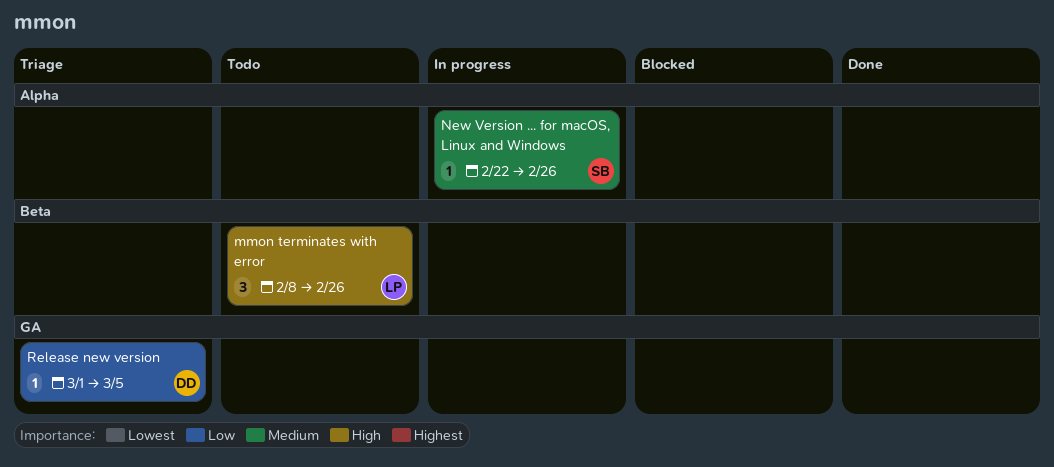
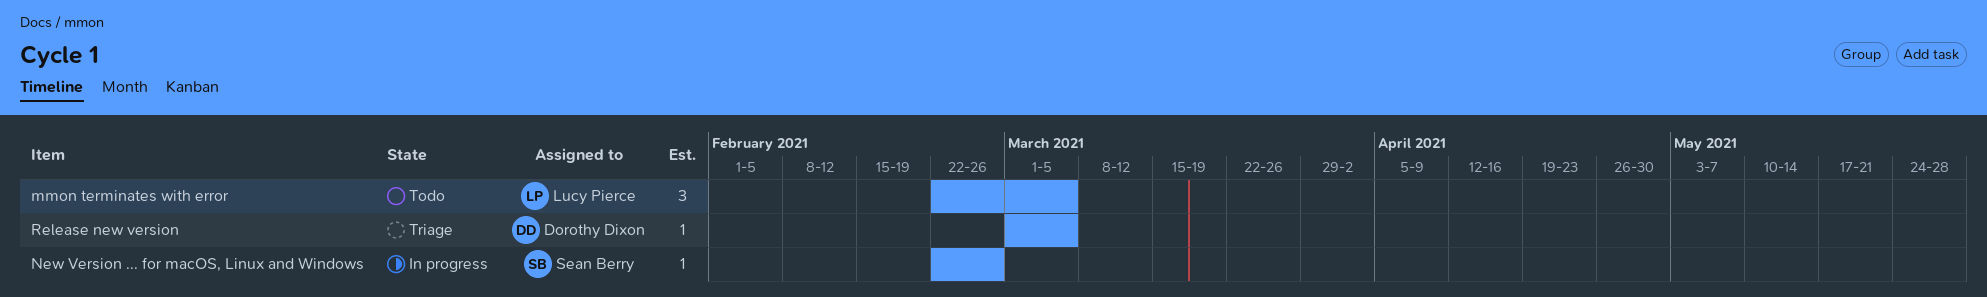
mmon terminates with error, start: Feb 8 -> Feb 22
mmon terminates with error, due: Feb 26 -> Mar 5

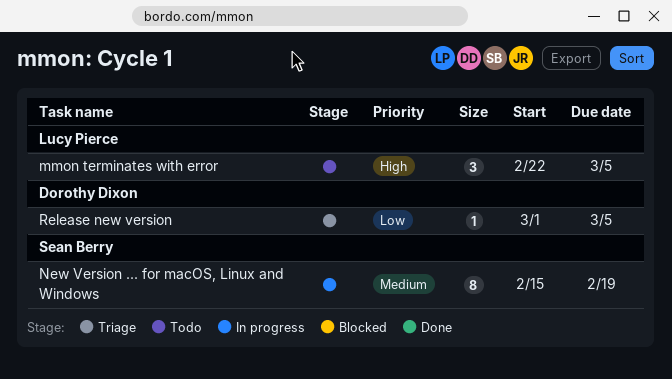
New Version ... for macOS, Linux and Windows, estimate: 1 -> 8
New Version ... for macOS, Linux and Windows, start: Feb 22 -> Feb 15
New Version ... for macOS, Linux and Windows, due: Feb 26 -> Feb 19

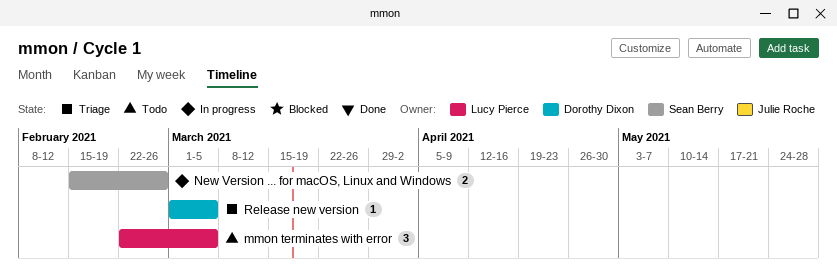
New Version ... for macOS, Linux and Windows, estimate: 8 -> 2
New Version ... for macOS, Linux and Windows, due: Feb 19 -> Feb 26

